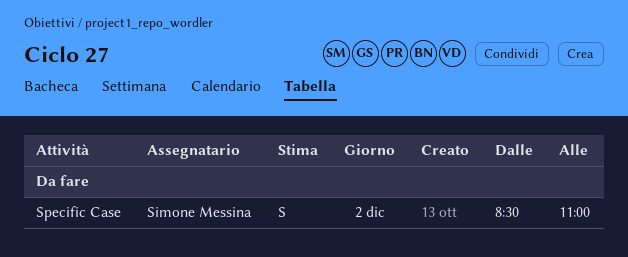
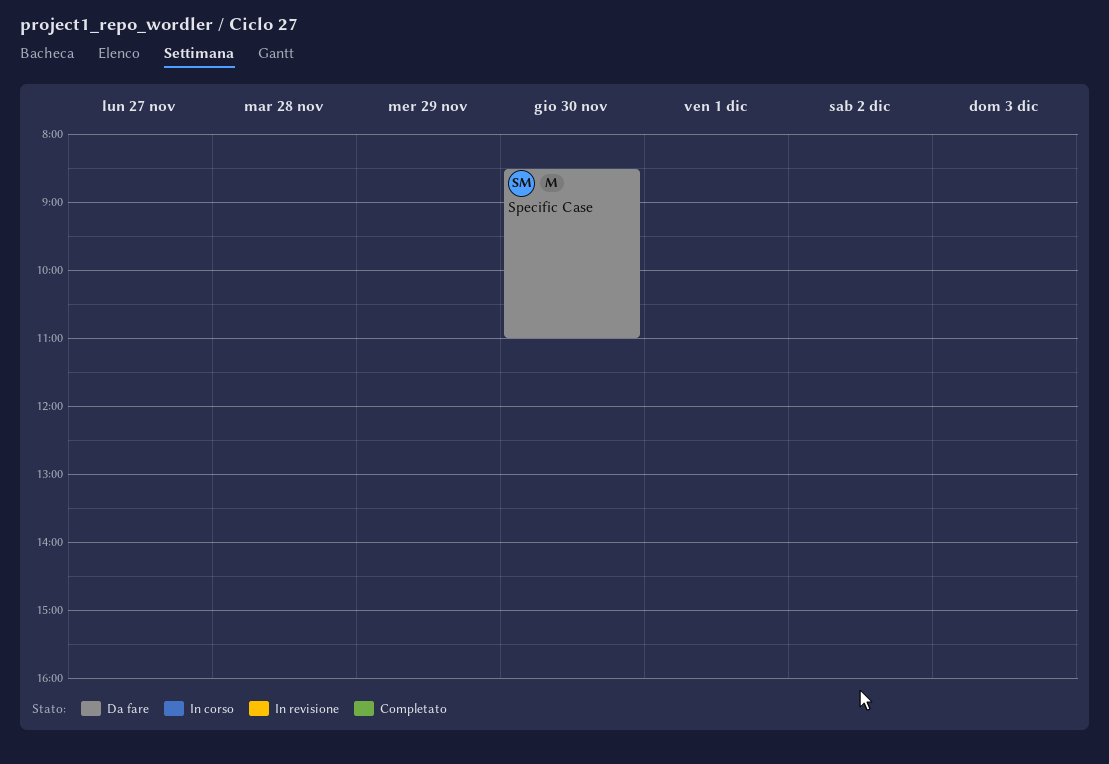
Specific Case, estimate: S -> M
Specific Case, day: Dec 2 -> Nov 30

